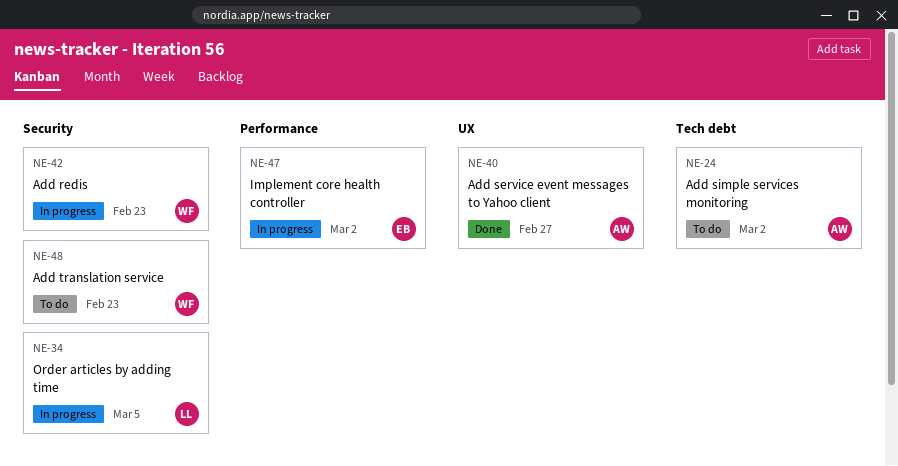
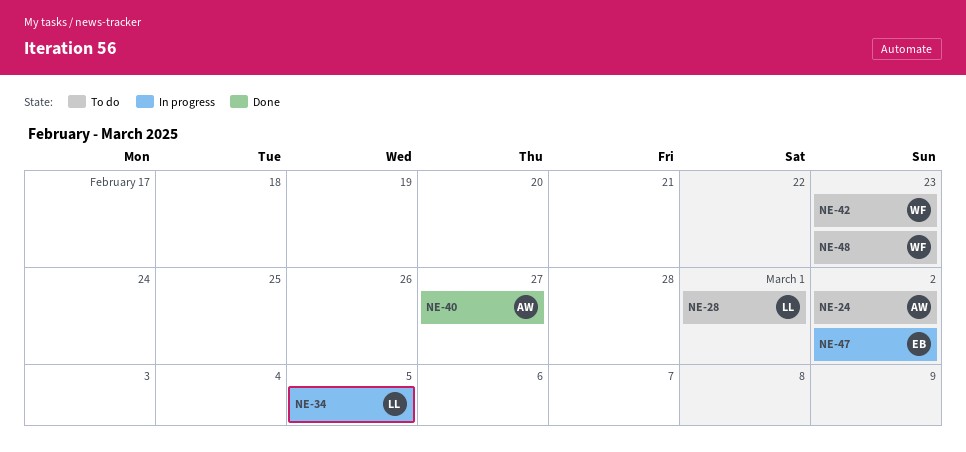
NE-28: none -> present
NE-42, status: In progress -> To do

